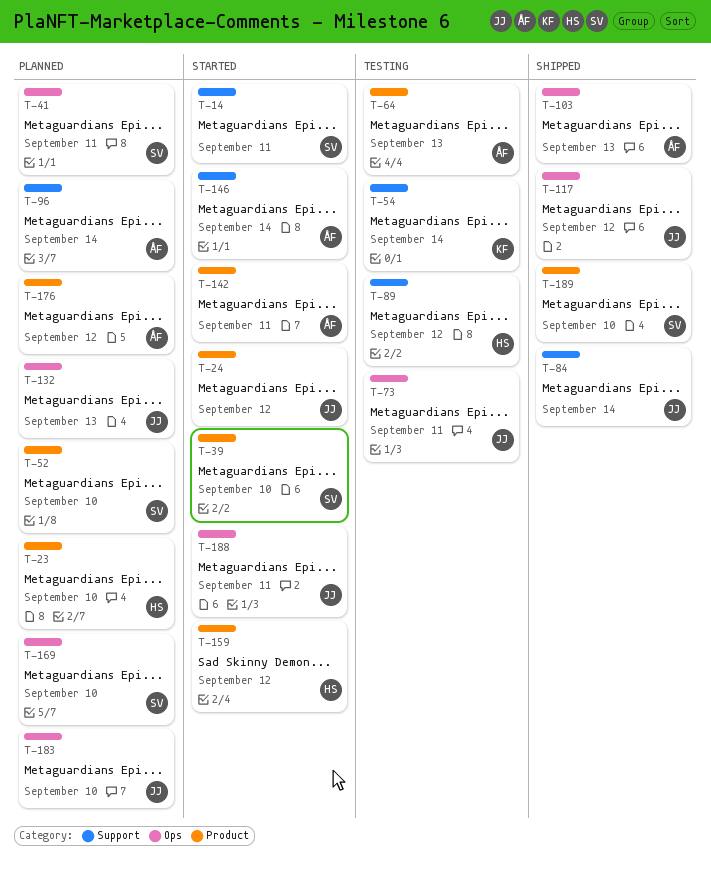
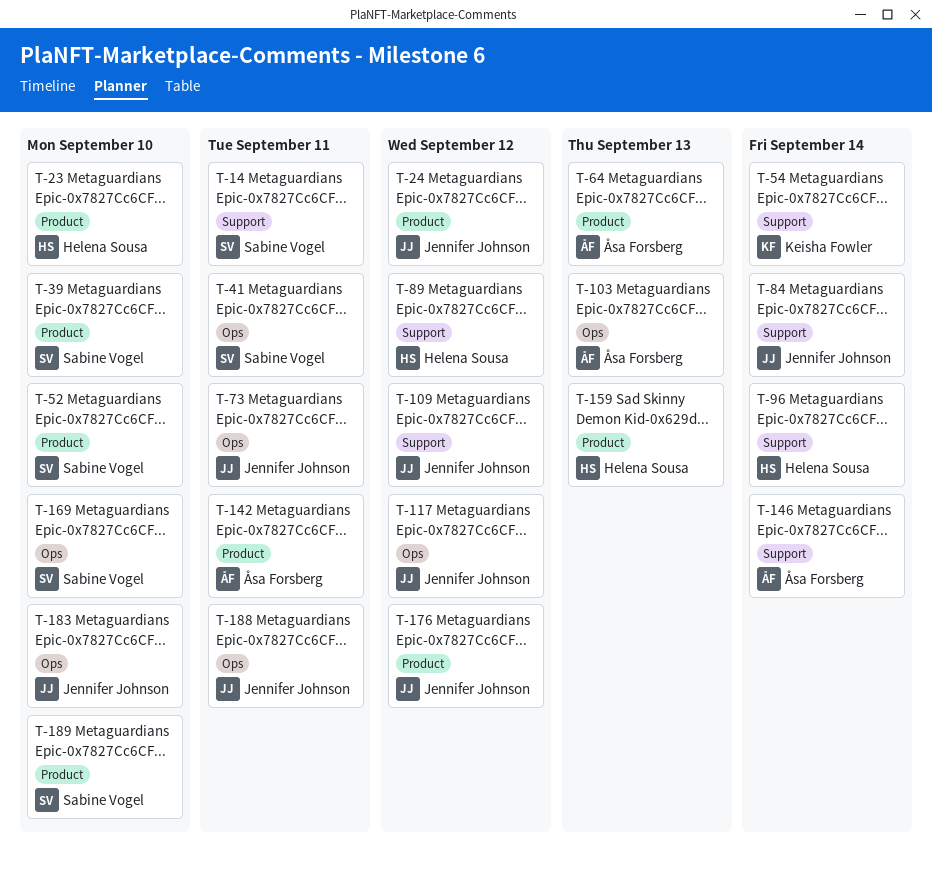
T-96, owner: Åsa Forsberg -> Helena Sousa
T-109: none -> present
T-132: present -> none
T-159, due: Sep 12 -> Sep 13
T-176, owner: Åsa Forsberg -> Jennifer Johnson

